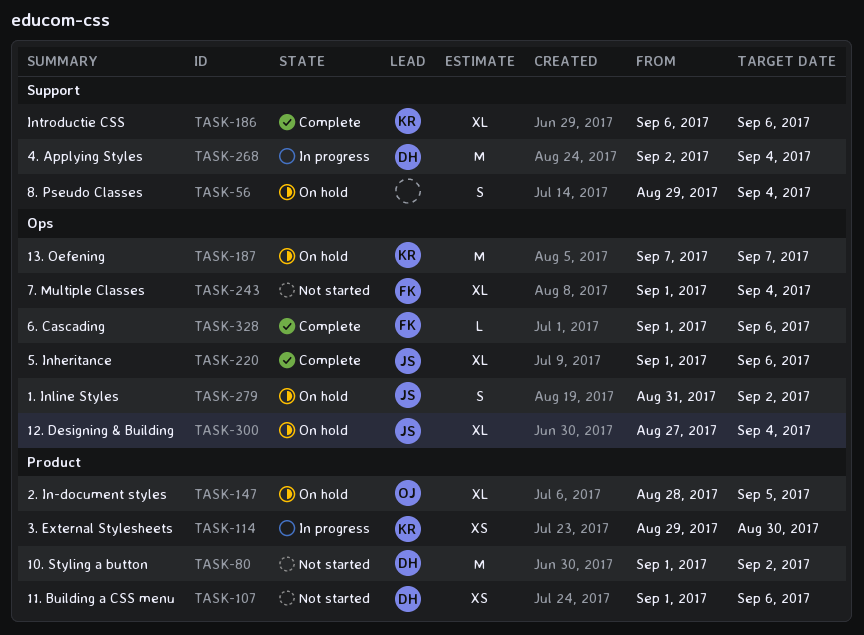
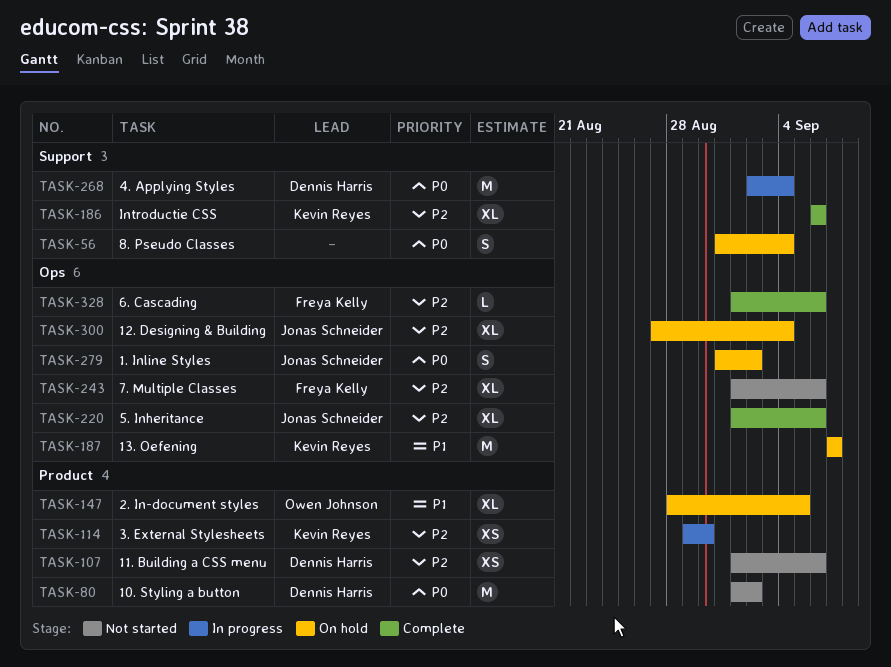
TASK-56, start: Aug 29 -> Aug 31
TASK-243, due: Sep 4 -> Sep 6

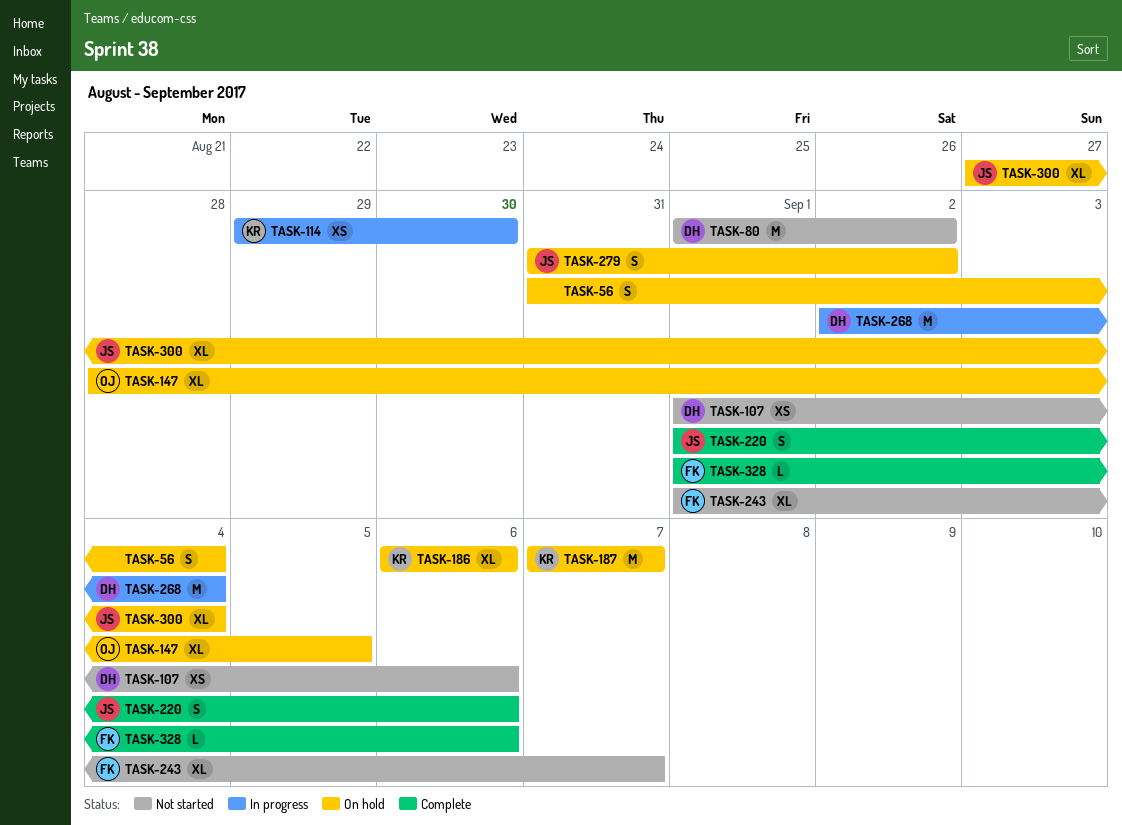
TASK-186, status: Complete -> On hold
TASK-220, estimate: XL -> S
TASK-243, due: Sep 6 -> Sep 7

